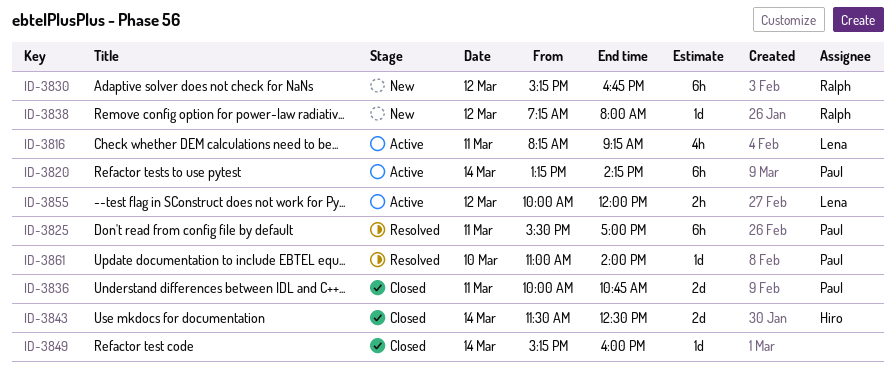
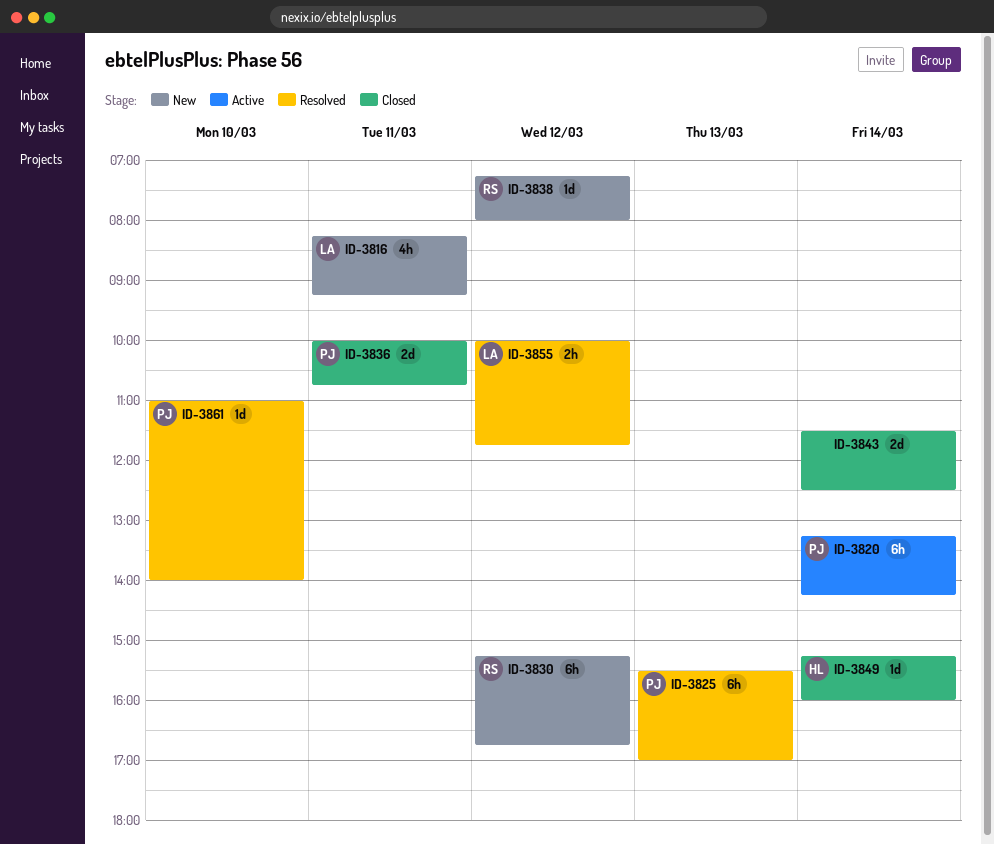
ID-3816, status: Active -> New
ID-3825, day: Mar 11 -> Mar 13
ID-3843, owner: Hiro -> none
ID-3849, owner: none -> Hiro
ID-3855, status: Active -> Resolved
ID-3855, ends: 12:00 -> 11:45

